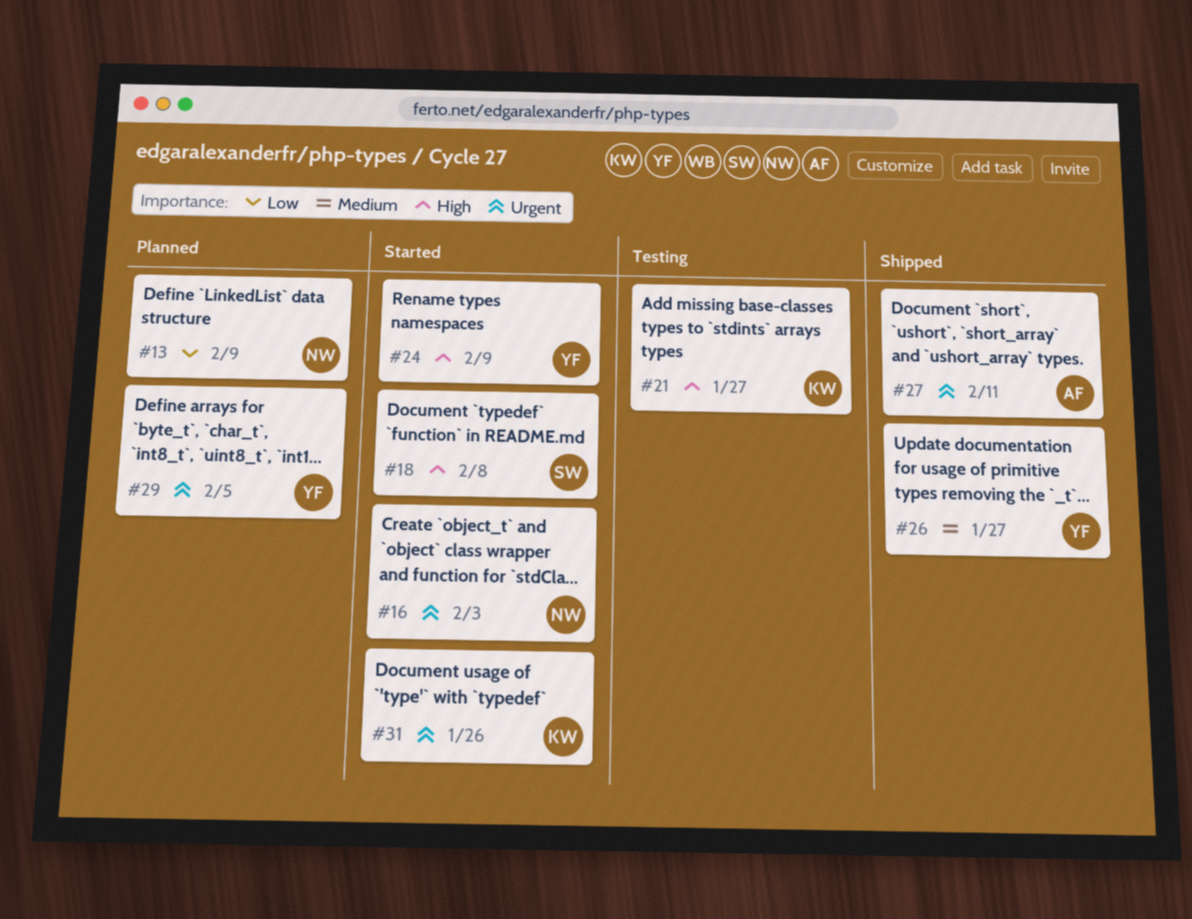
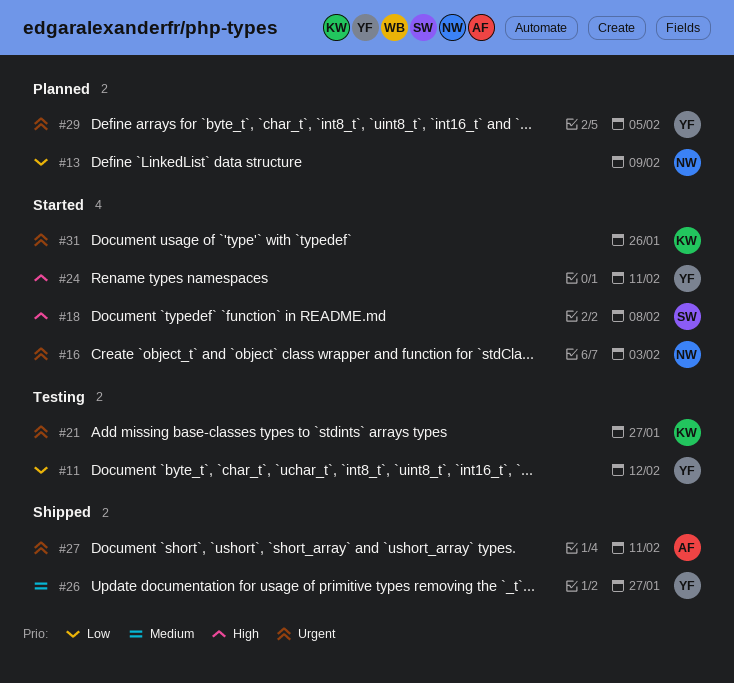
#11: none -> present
#21, priority: High -> Urgent
#24, due: Feb 9 -> Feb 11

